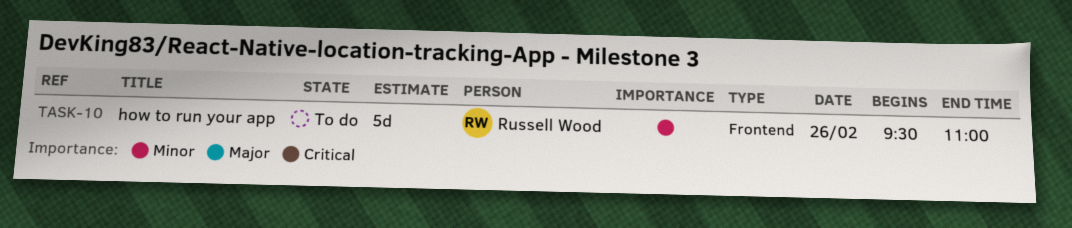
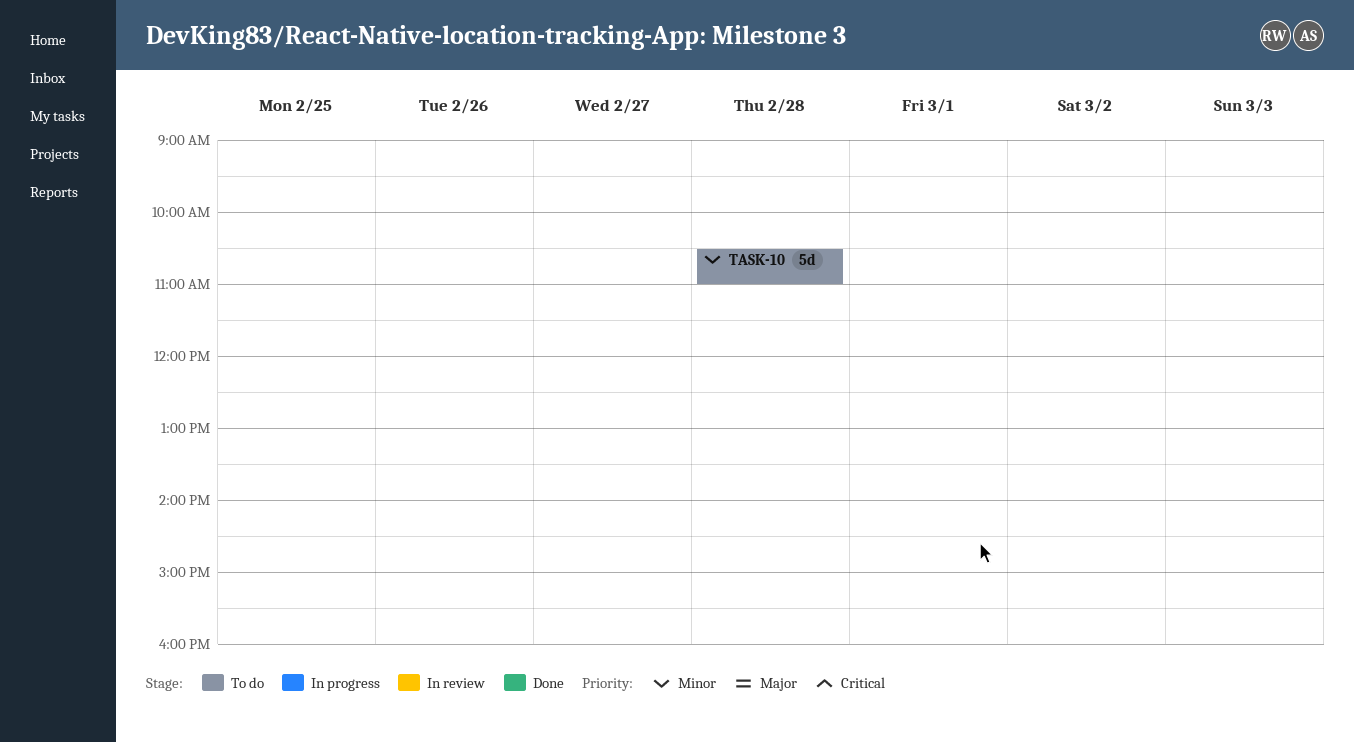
TASK-10, day: Feb 26 -> Feb 28
TASK-10, begins: 09:30 -> 10:30

